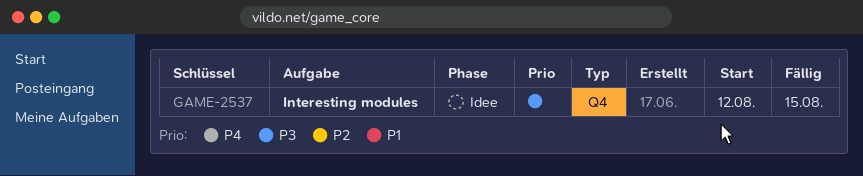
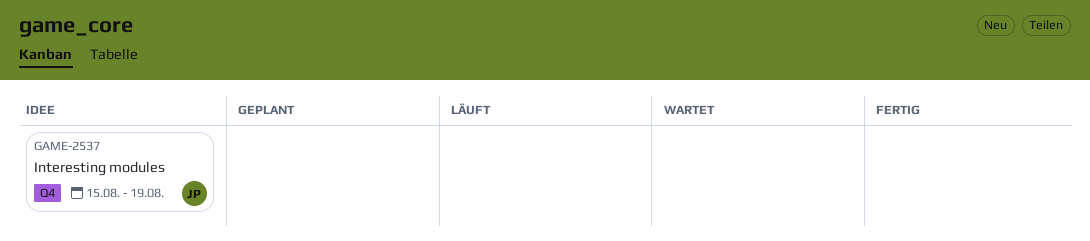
GAME-2537, start: Aug 12 -> Aug 15
GAME-2537, due: Aug 15 -> Aug 19

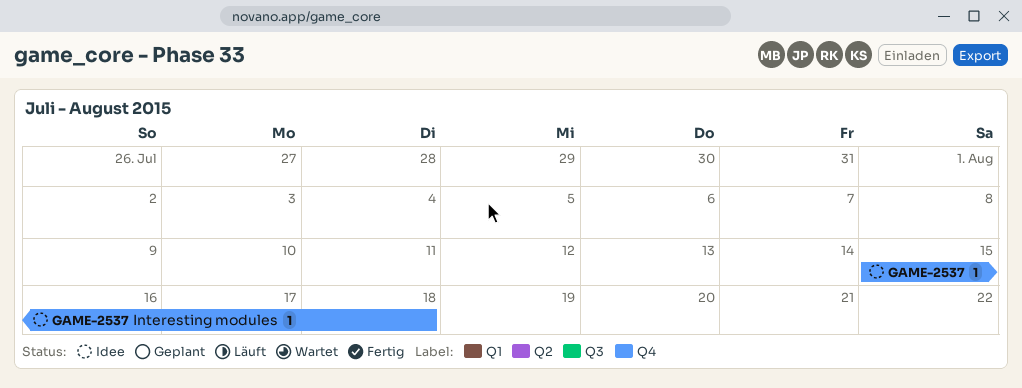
GAME-2537, due: Aug 19 -> Aug 18

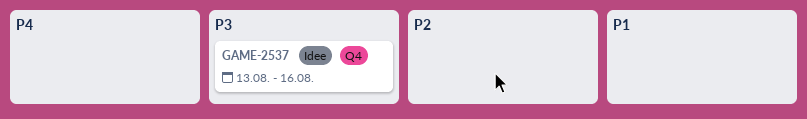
GAME-2537, start: Aug 15 -> Aug 13
GAME-2537, due: Aug 18 -> Aug 16

